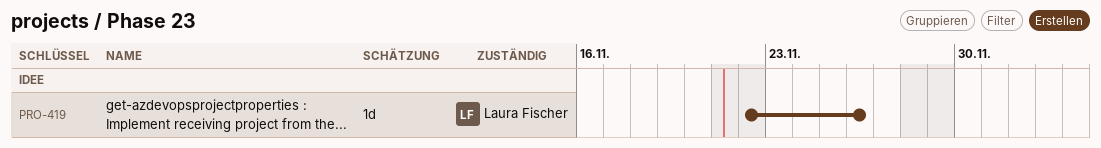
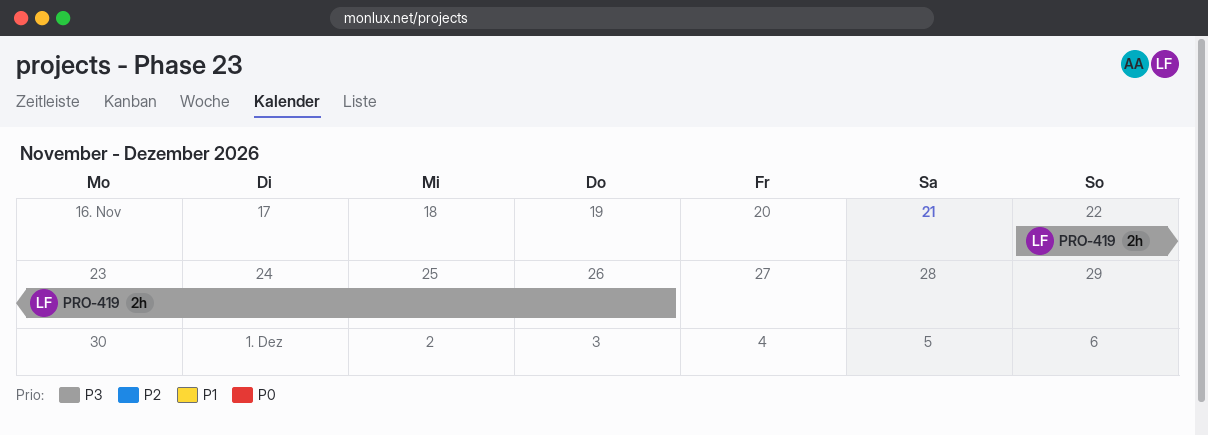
PRO-419, estimate: 1d -> 2h

